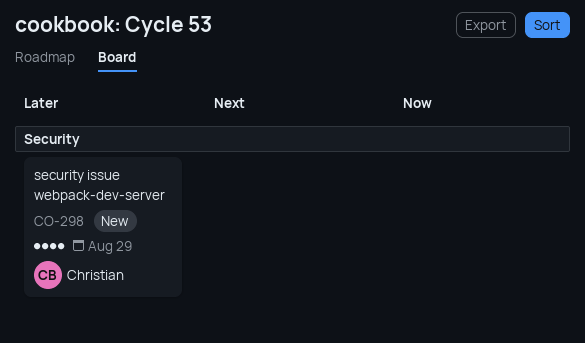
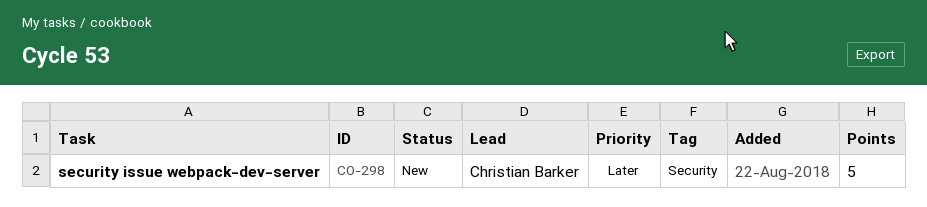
CO-298, estimate: 4 -> 5

